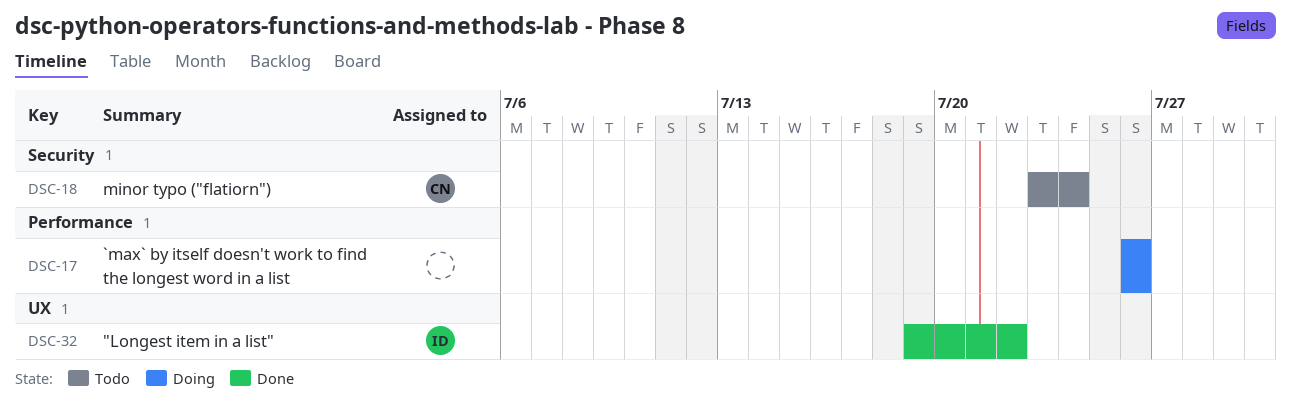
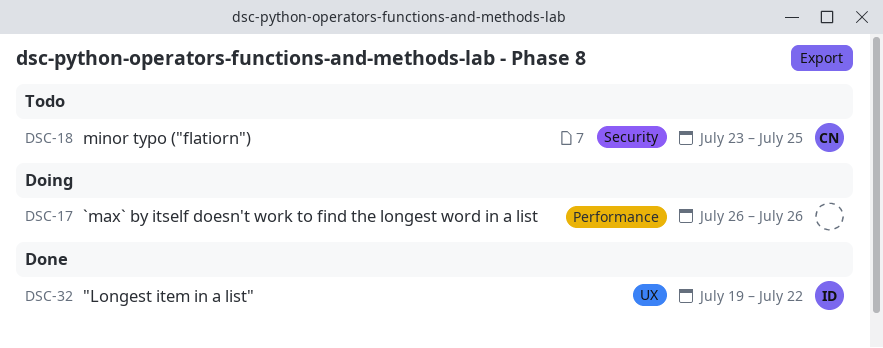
DSC-18, due: Jul 24 -> Jul 25

